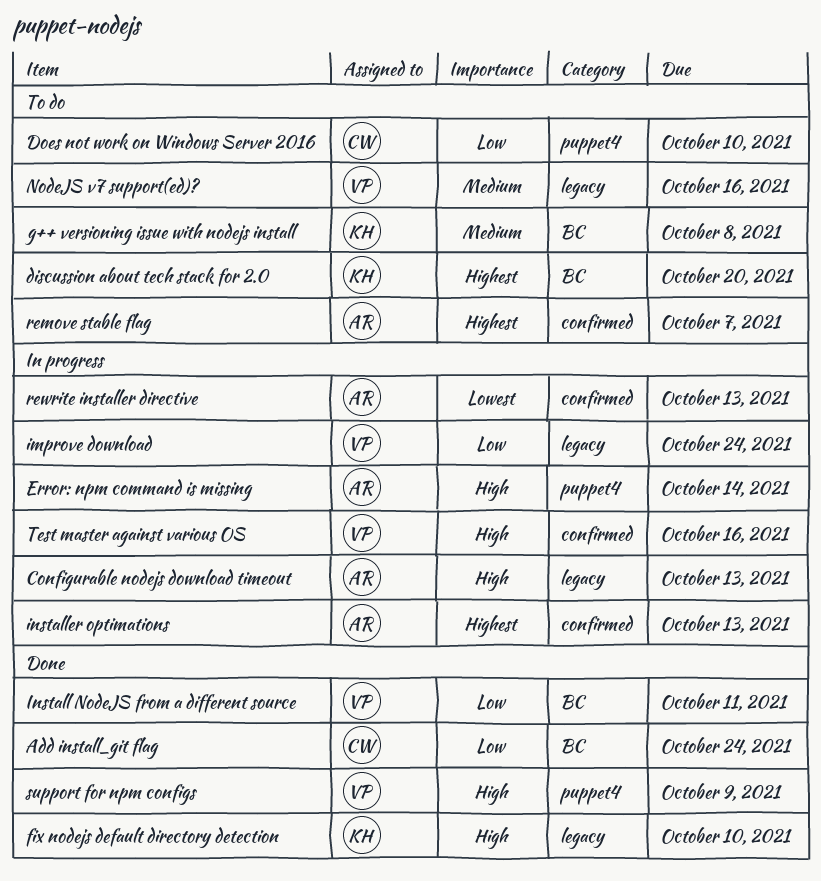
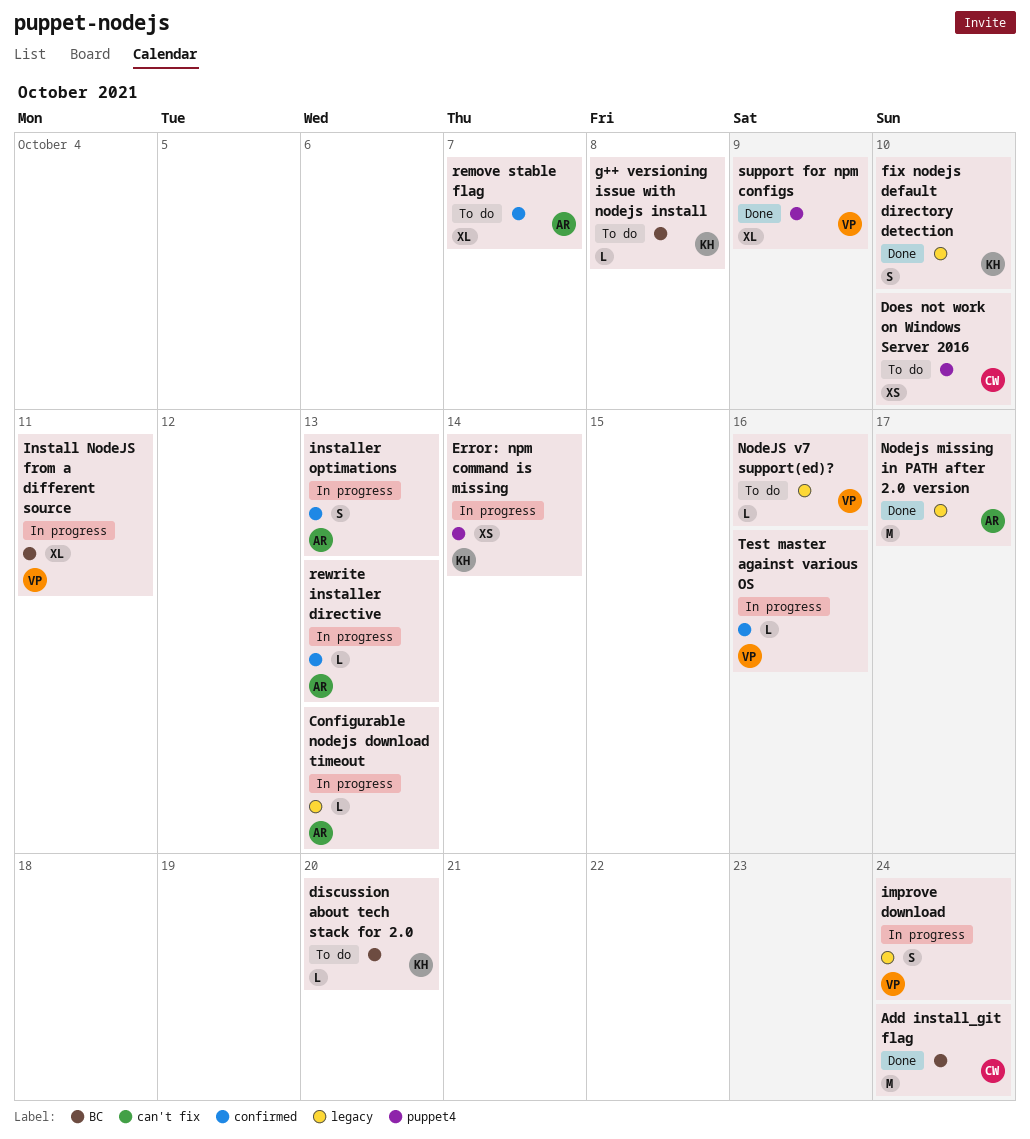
Error: npm command is missing, owner: AR -> KH
Install NodeJS from a different source, status: Done -> In progress
Nodejs missing in PATH after 2.0 version: none -> present

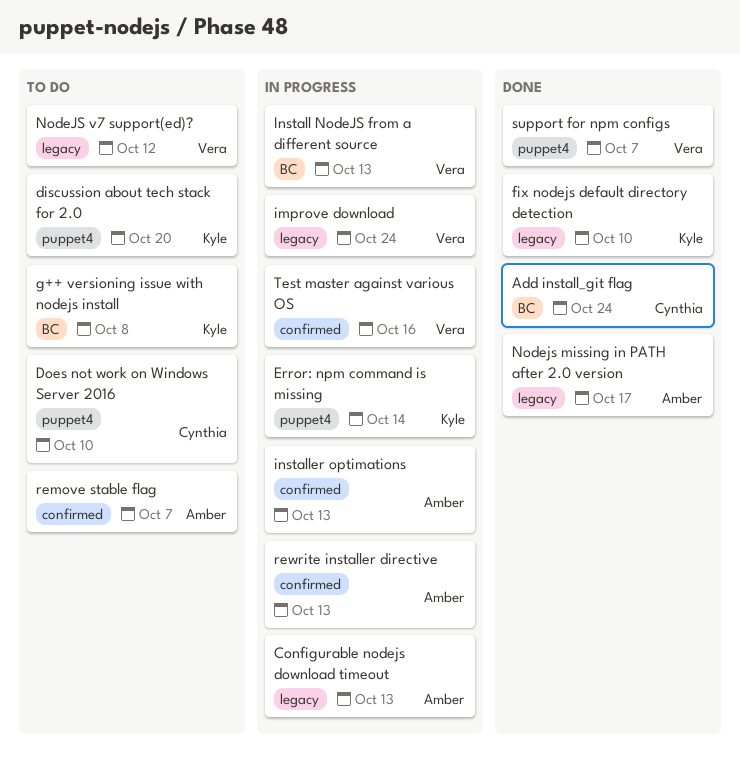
discussion about tech stack for 2.0, label: BC -> puppet4
Install NodeJS from a different source, due: Oct 11 -> Oct 13
NodeJS v7 support(ed)?, due: Oct 16 -> Oct 12
support for npm configs, due: Oct 9 -> Oct 7

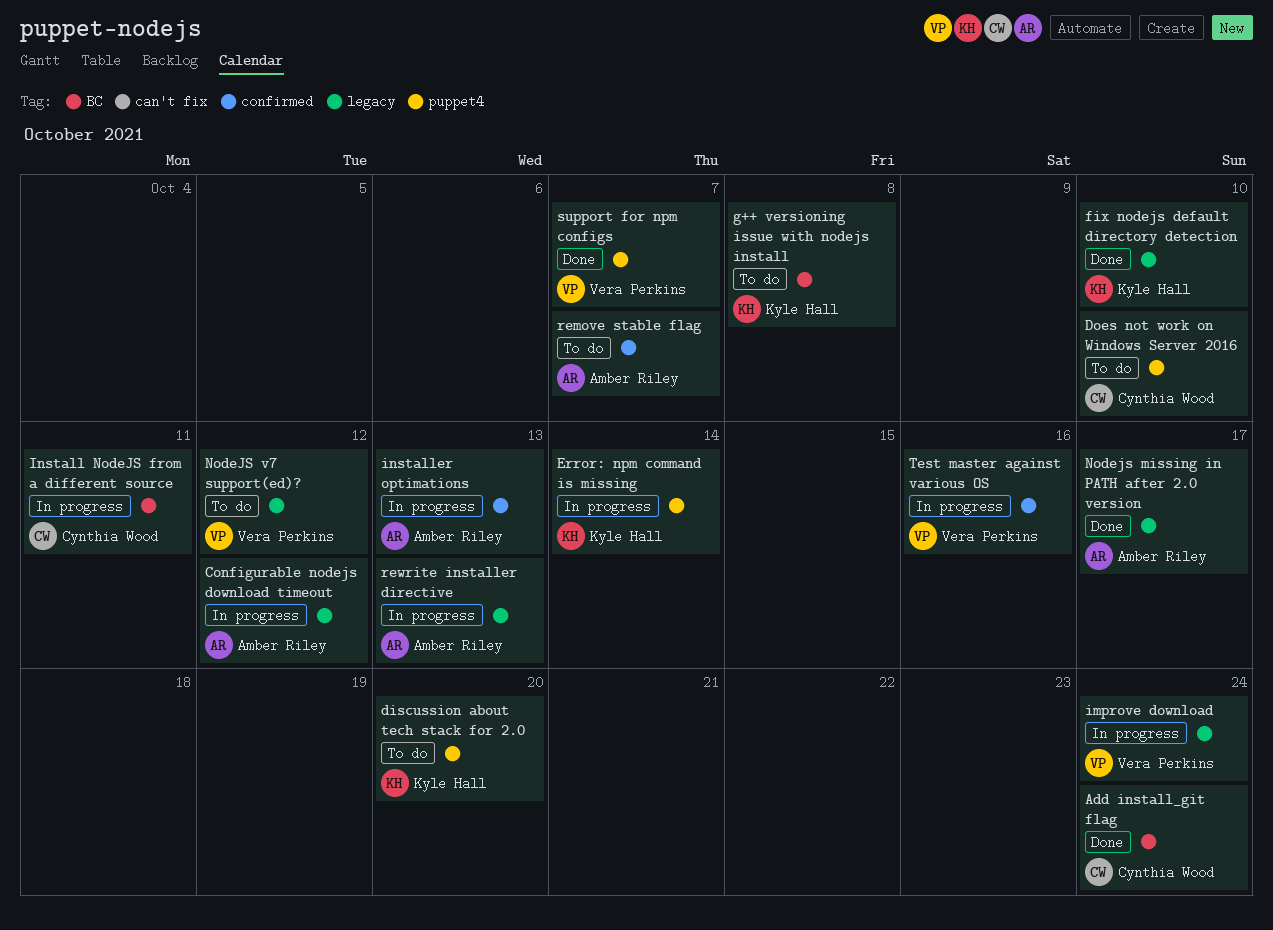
Configurable nodejs download timeout, due: Oct 13 -> Oct 12
Install NodeJS from a different source, owner: Vera Perkins -> Cynthia Wood
Install NodeJS from a different source, due: Oct 13 -> Oct 11
rewrite installer directive, label: confirmed -> legacy

